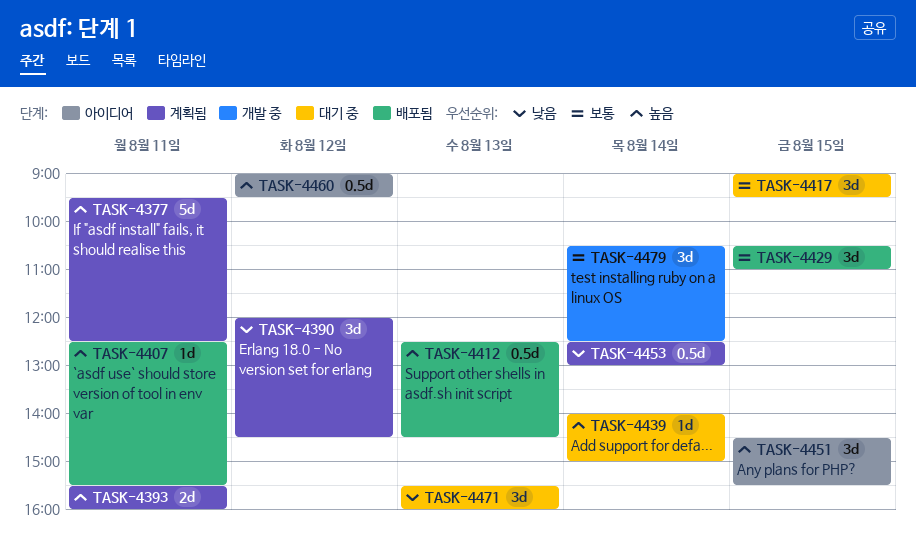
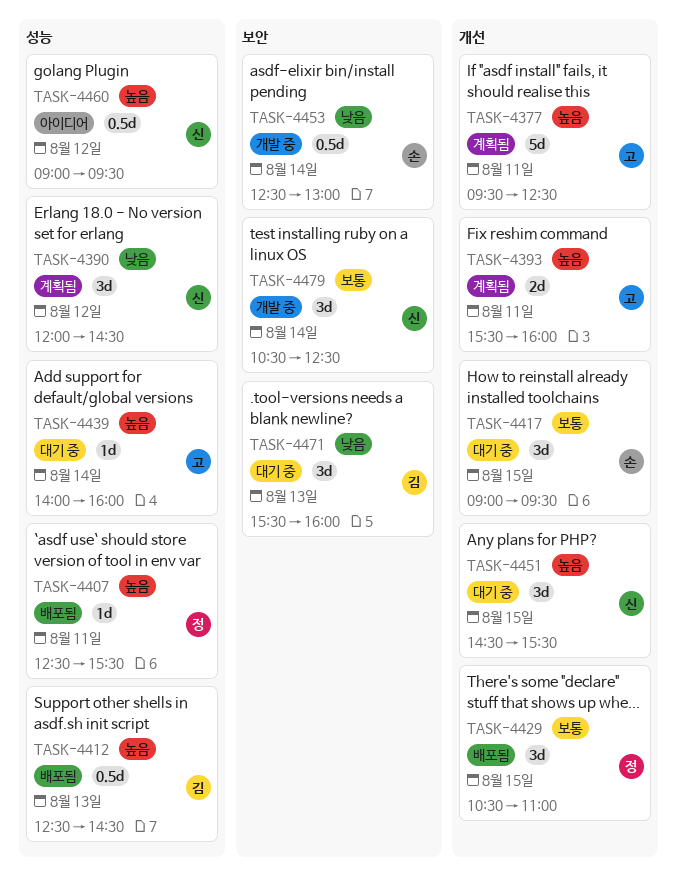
TASK-4439, ends: 15:00 -> 16:00
TASK-4451, status: 아이디어 -> 대기 중
TASK-4453, status: 계획됨 -> 개발 중

